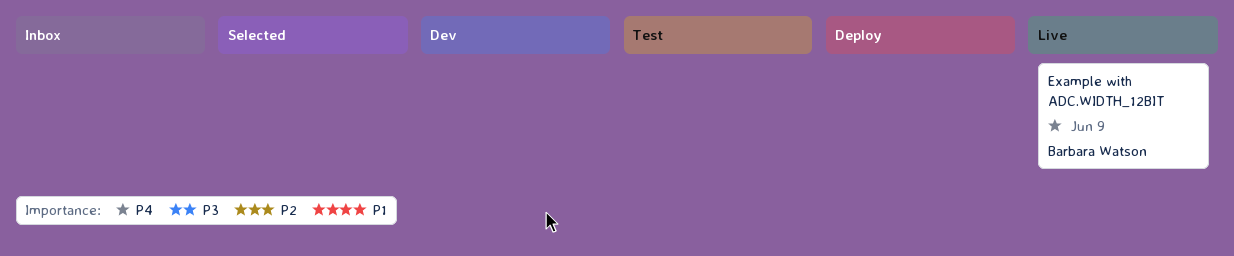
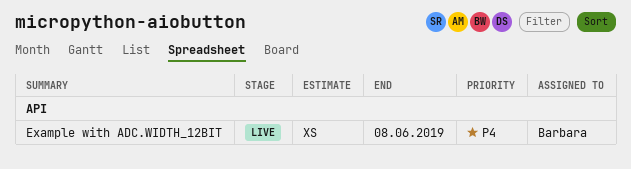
Example with ADC.WIDTH_12BIT, due: Jun 9 -> Jun 8

